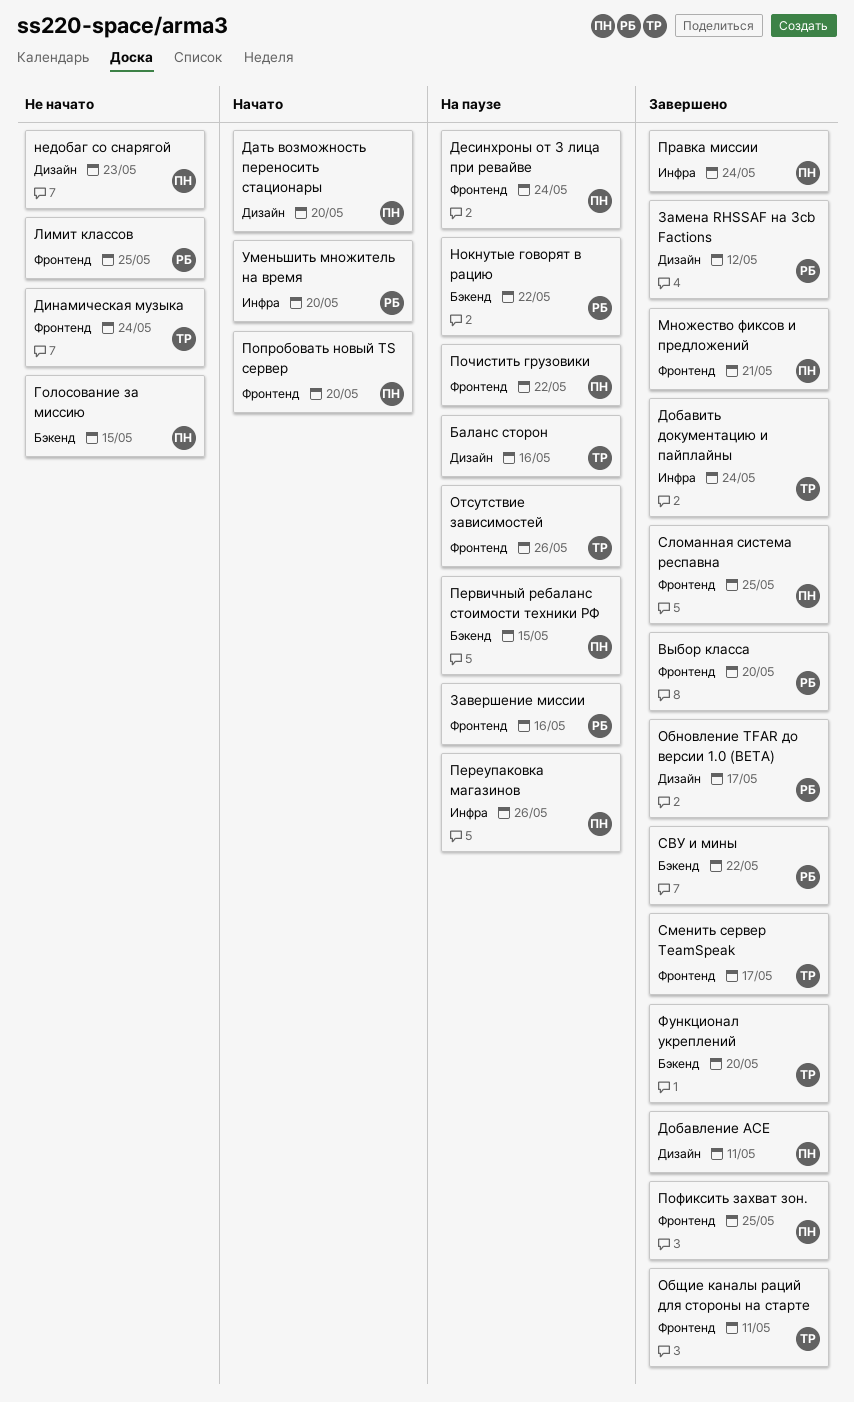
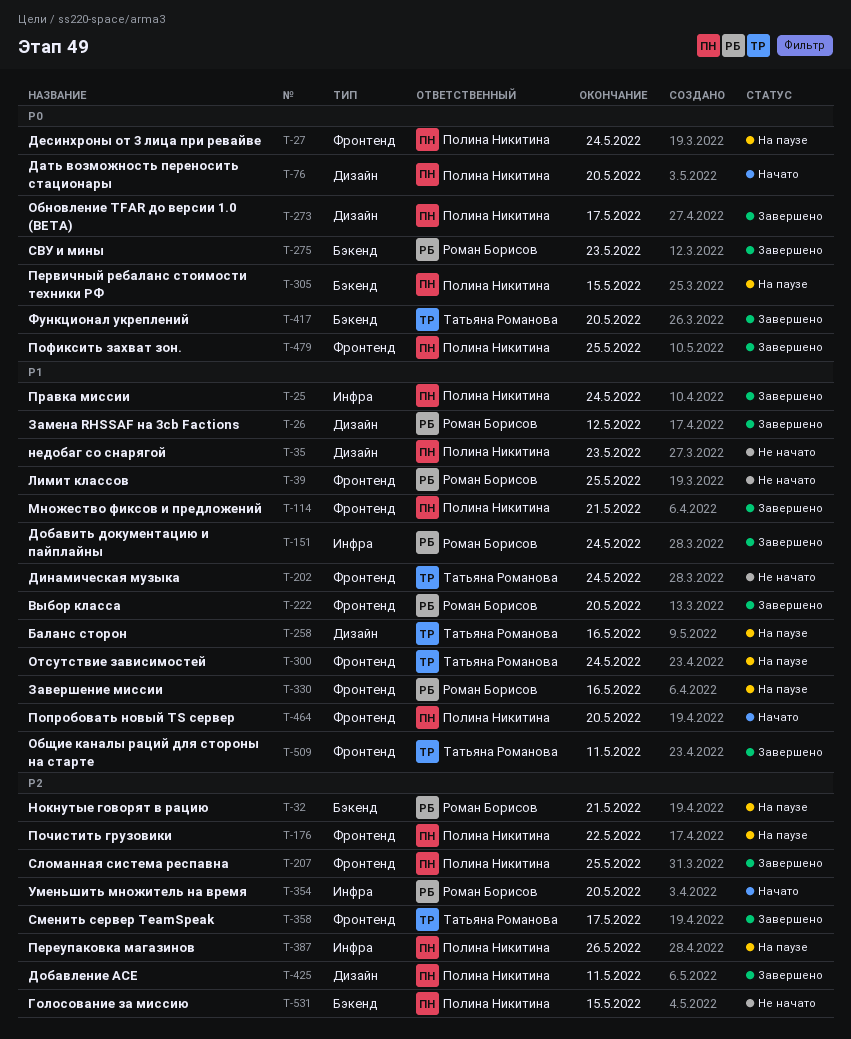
Добавить документацию и пайплайны, owner: Татьяна Романова -> Роман Борисов
Нокнутые говорят в рацию, due: May 22 -> May 21
Обновление TFAR до версии 1.0 (BETA), owner: Роман Борисов -> Полина Никитина
Отсутствие зависимостей, due: May 26 -> May 24
СВУ и мины, due: May 22 -> May 23

